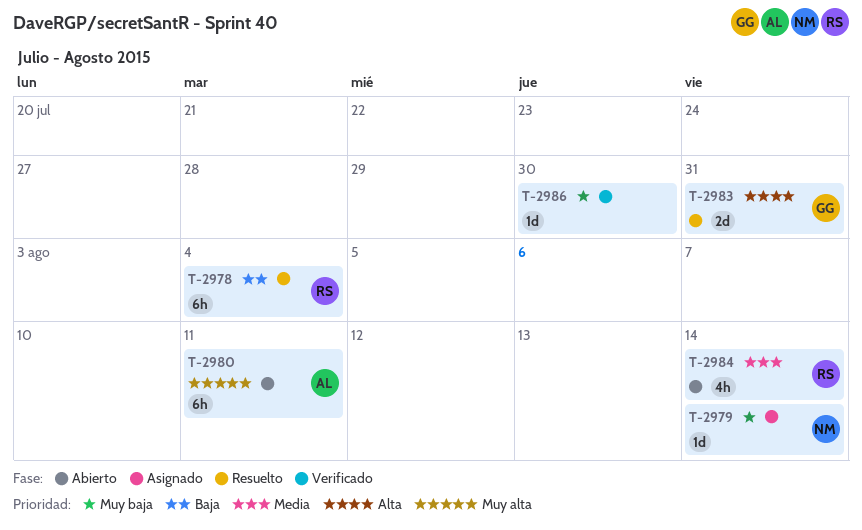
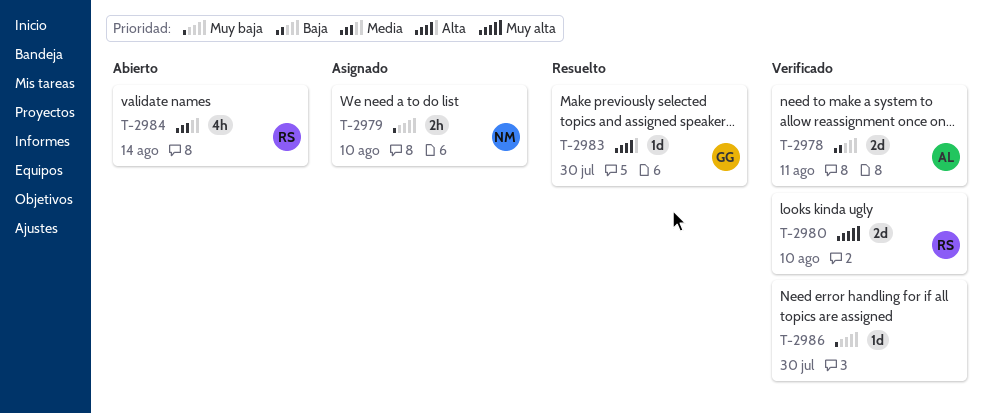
T-2978, status: Resuelto -> Verificado
T-2978, owner: RS -> AL
T-2978, estimate: 6h -> 2d
T-2978, due: Aug 4 -> Aug 11
T-2979, estimate: 1d -> 2h
T-2979, due: Aug 14 -> Aug 10
T-2980, status: Abierto -> Verificado
T-2980, owner: AL -> RS
T-2980, estimate: 6h -> 2d
T-2980, due: Aug 11 -> Aug 10
T-2983, estimate: 2d -> 1d
T-2983, due: Jul 31 -> Jul 30

